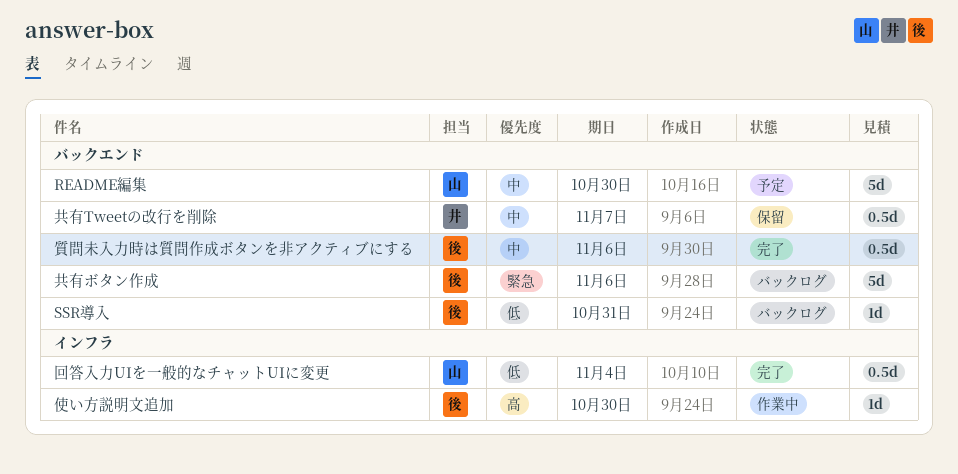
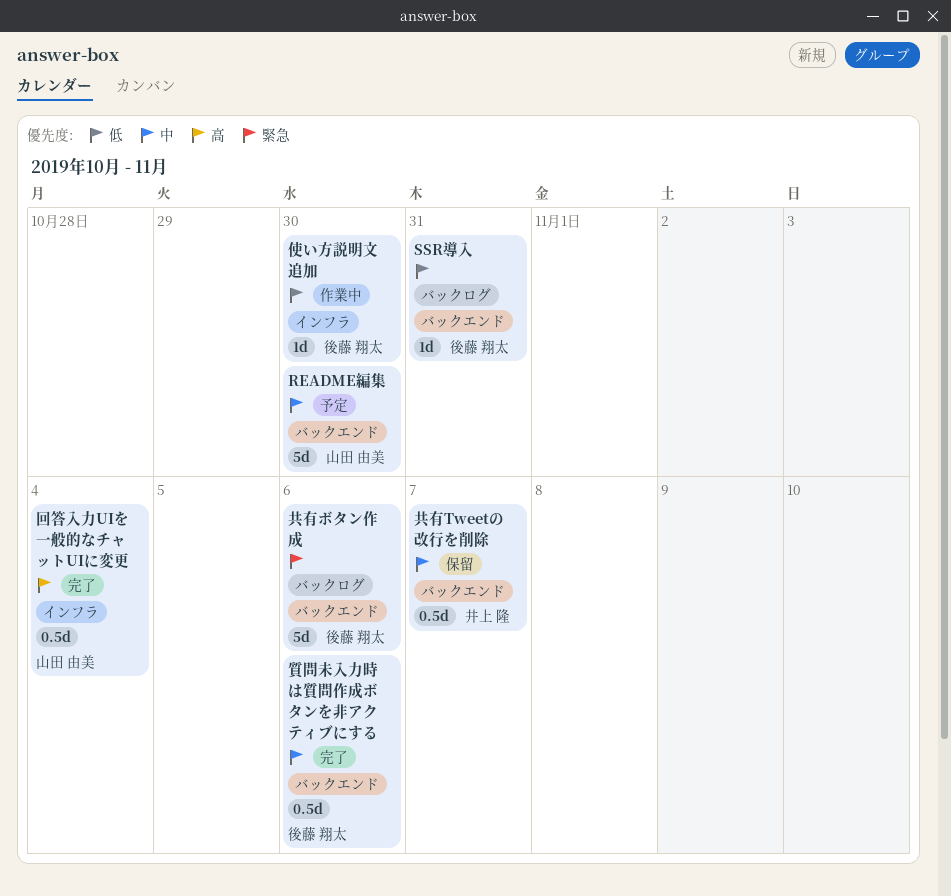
使い方説明文追加, priority: 高 -> 低
回答入力UIを一般的なチャットUIに変更, priority: 低 -> 高

